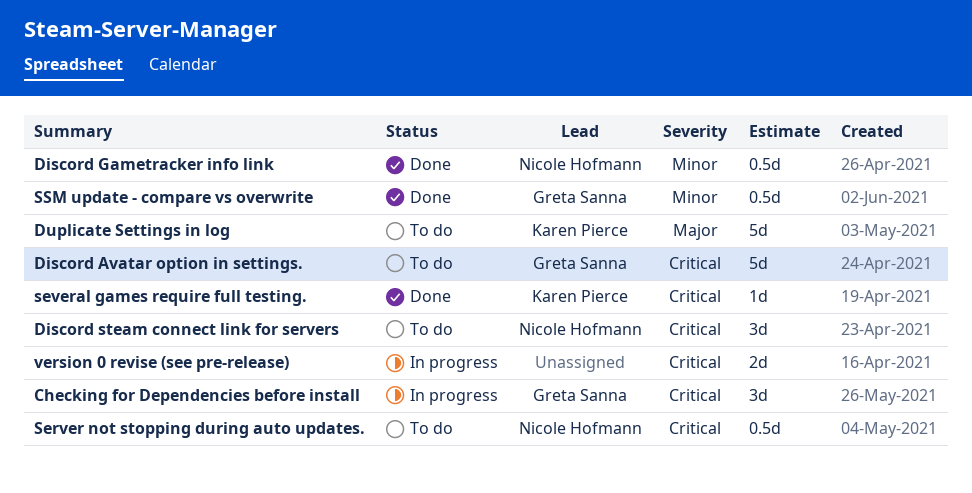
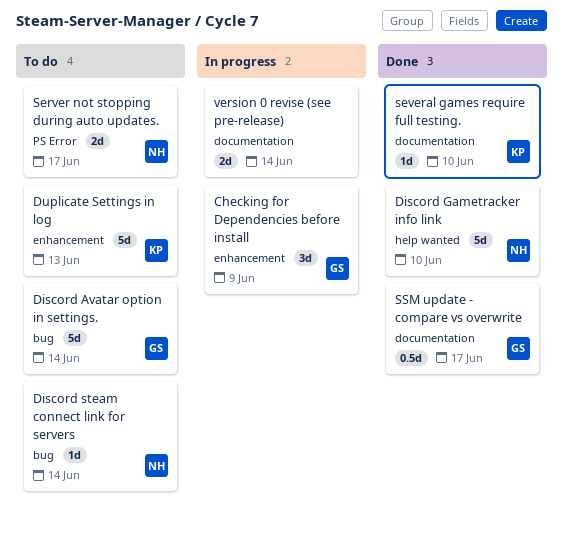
Discord Gametracker info link, estimate: 0.5d -> 5d
Discord steam connect link for servers, estimate: 3d -> 1d
Server not stopping during auto updates., estimate: 0.5d -> 2d

